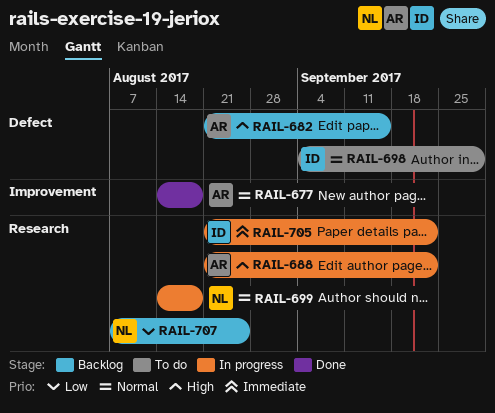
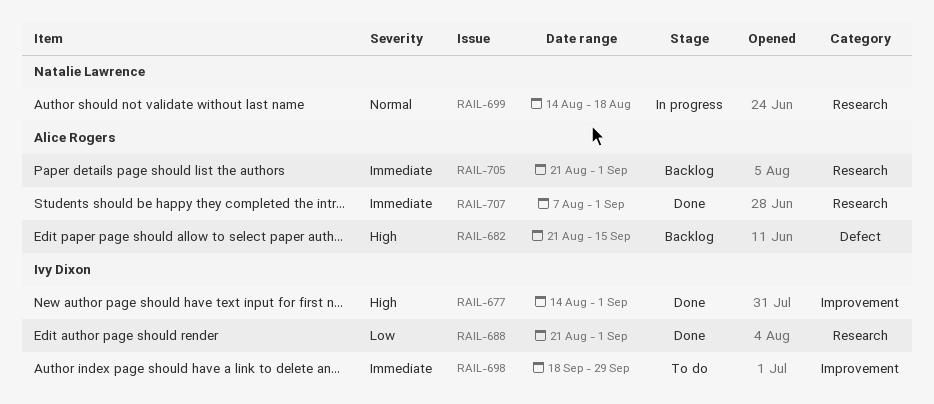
RAIL-677, owner: Alice Rogers -> Ivy Dixon
RAIL-677, priority: Normal -> High
RAIL-677, due: Aug 18 -> Sep 1
RAIL-688, status: In progress -> Done
RAIL-688, owner: Alice Rogers -> Ivy Dixon
RAIL-688, priority: High -> Low
RAIL-688, due: Sep 22 -> Sep 1
RAIL-698, priority: Normal -> Immediate
RAIL-698, label: Defect -> Improvement
RAIL-698, start: Sep 4 -> Sep 18
RAIL-705, status: In progress -> Backlog
RAIL-705, owner: Ivy Dixon -> Alice Rogers
RAIL-705, due: Sep 22 -> Sep 1
RAIL-707, status: Backlog -> Done
RAIL-707, owner: Natalie Lawrence -> Alice Rogers
RAIL-707, priority: Low -> Immediate
RAIL-707, due: Aug 25 -> Sep 1

